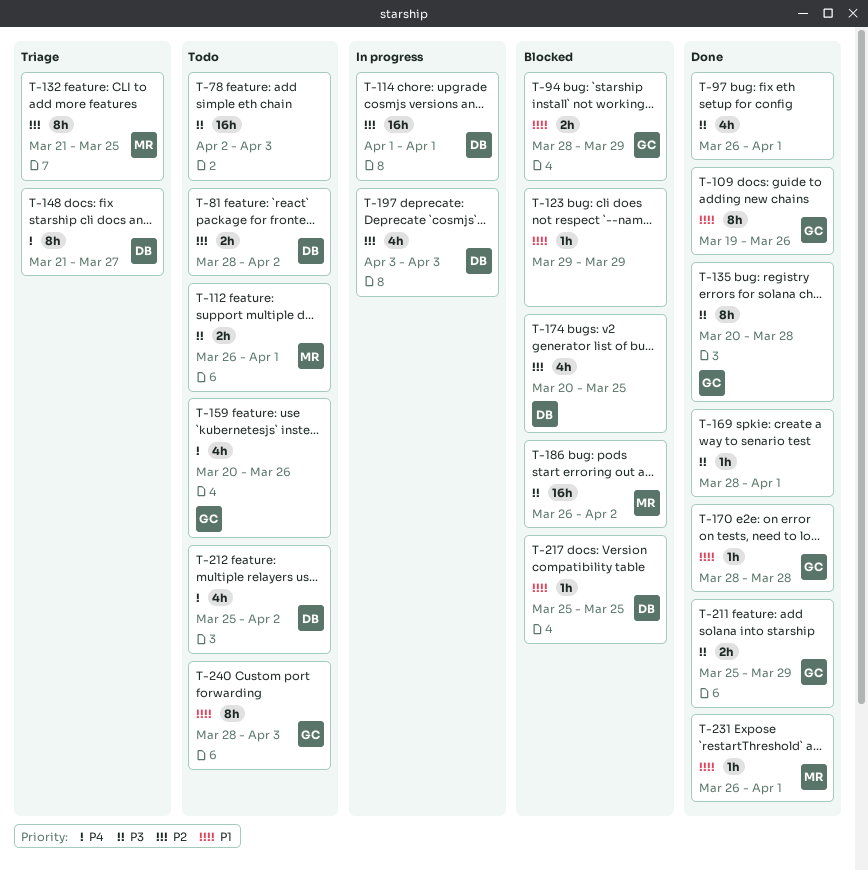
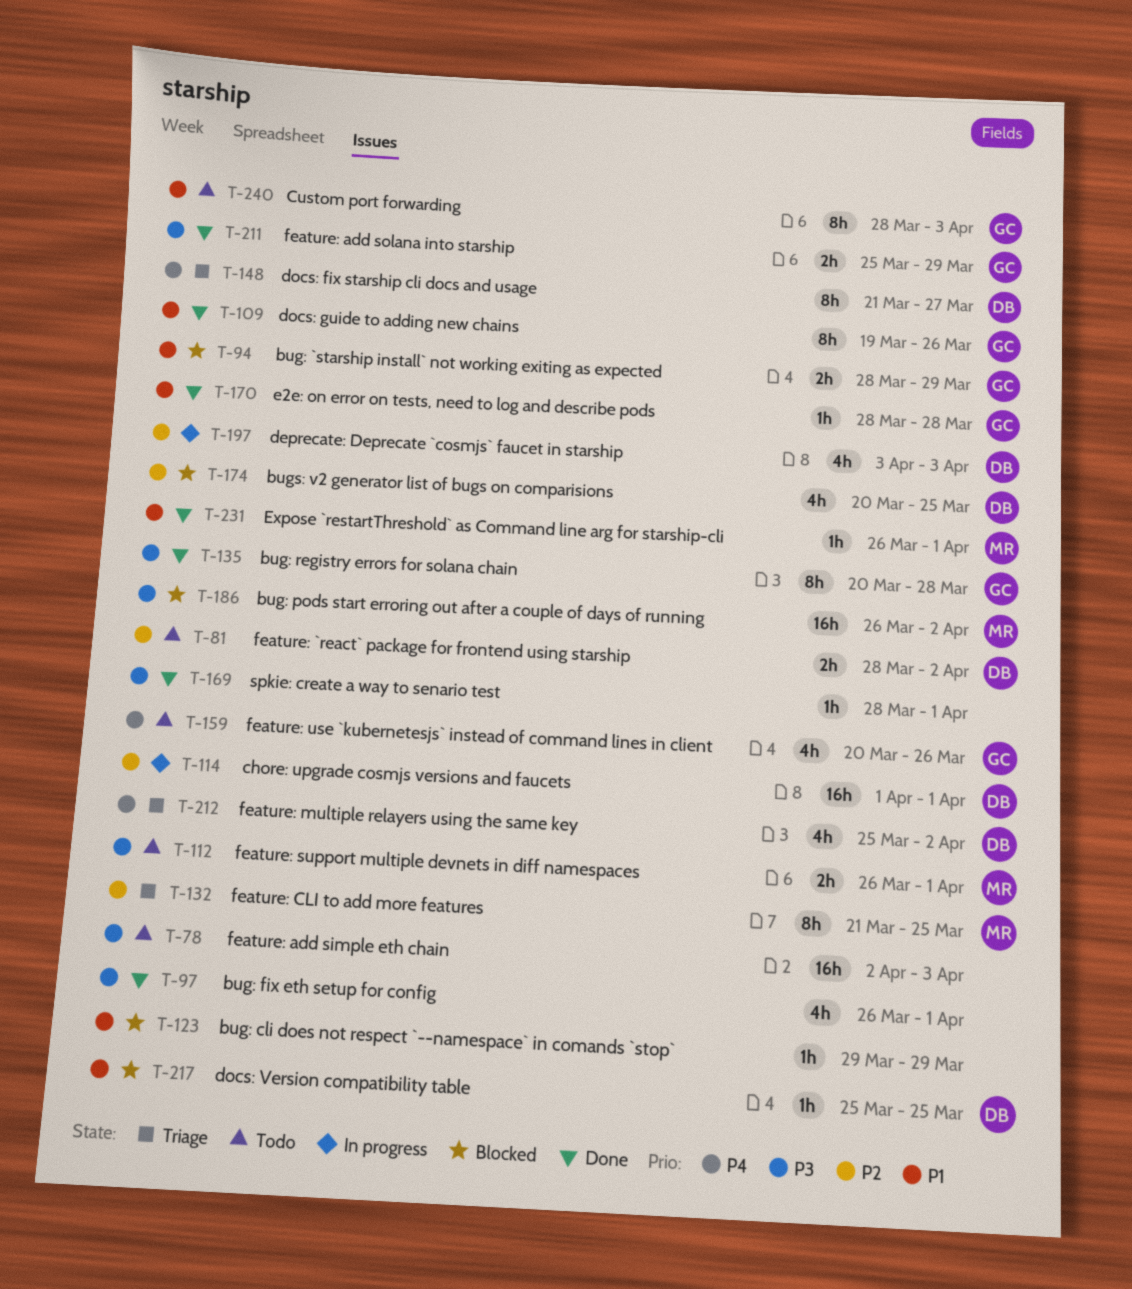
T-212, status: Todo -> Triage

